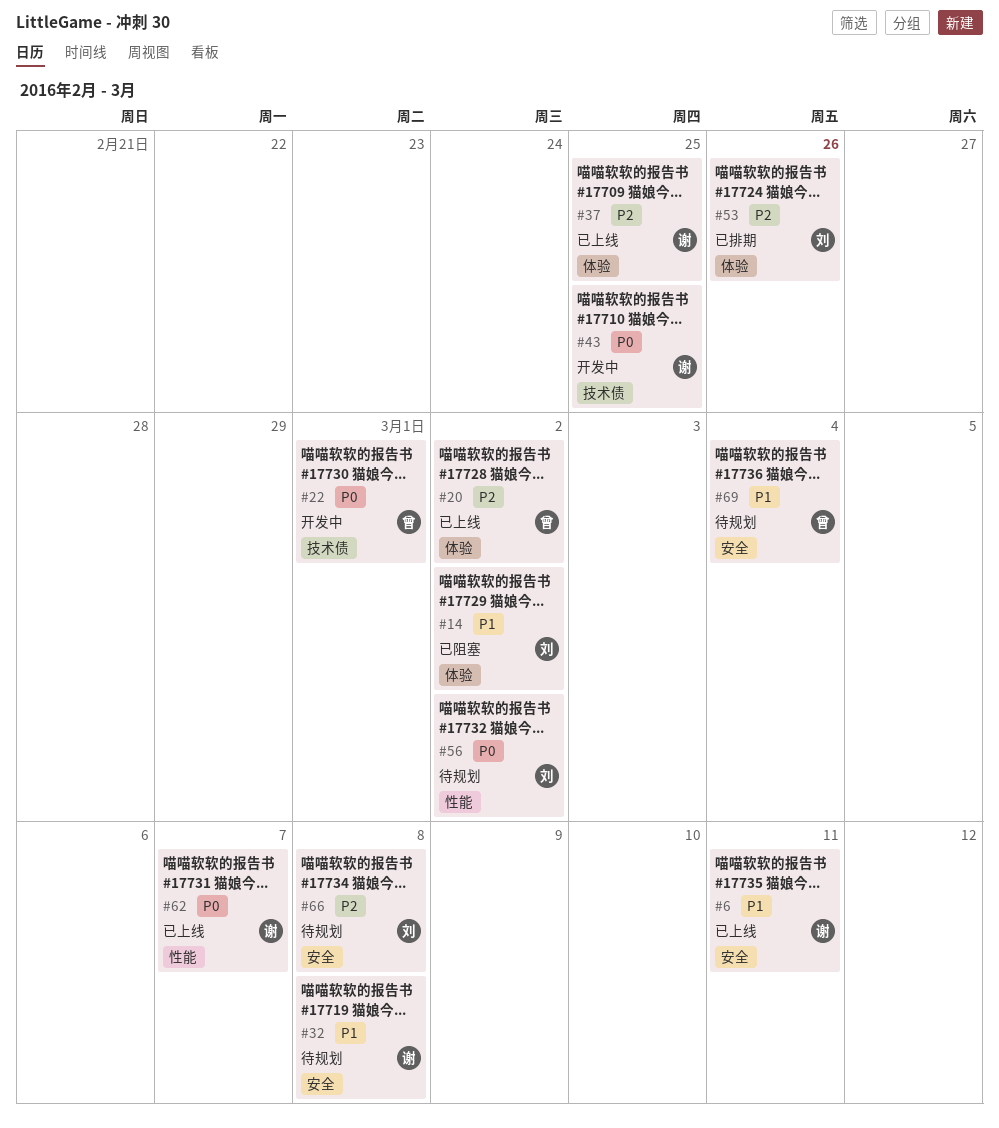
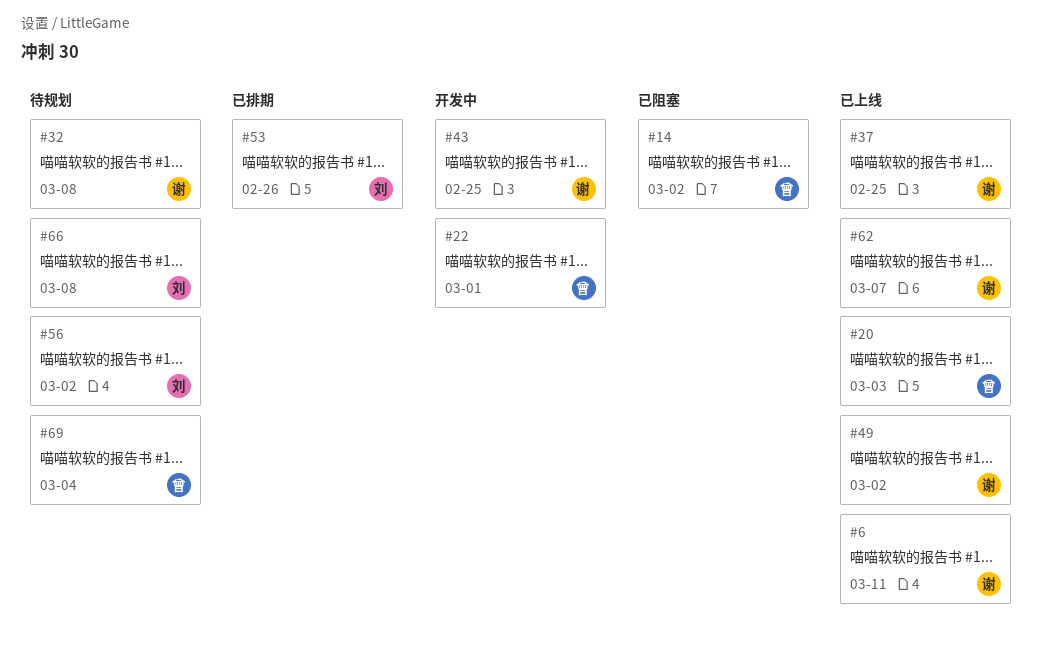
#14, owner: 刘 -> 曾
#20, due: Mar 2 -> Mar 3
#49: none -> present

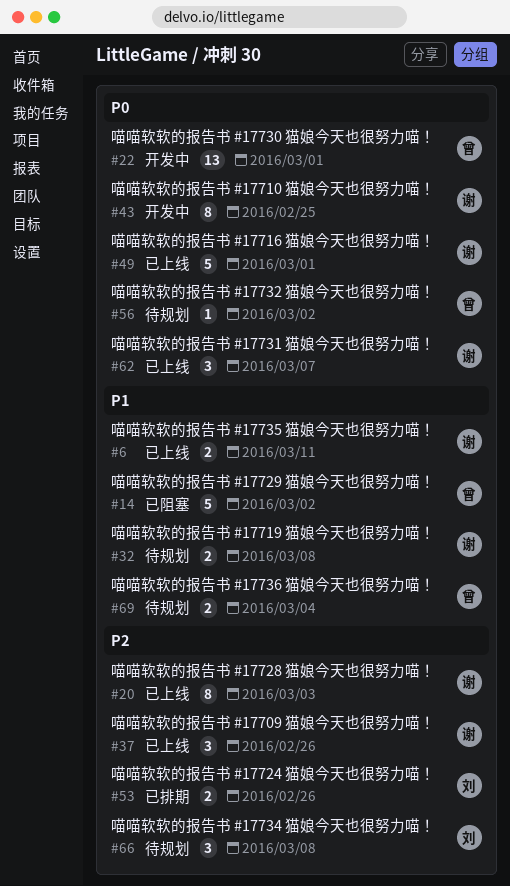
#20, owner: 曾 -> 谢
#37, due: Feb 25 -> Feb 26
#49, due: Mar 2 -> Mar 1
#56, owner: 刘 -> 曾

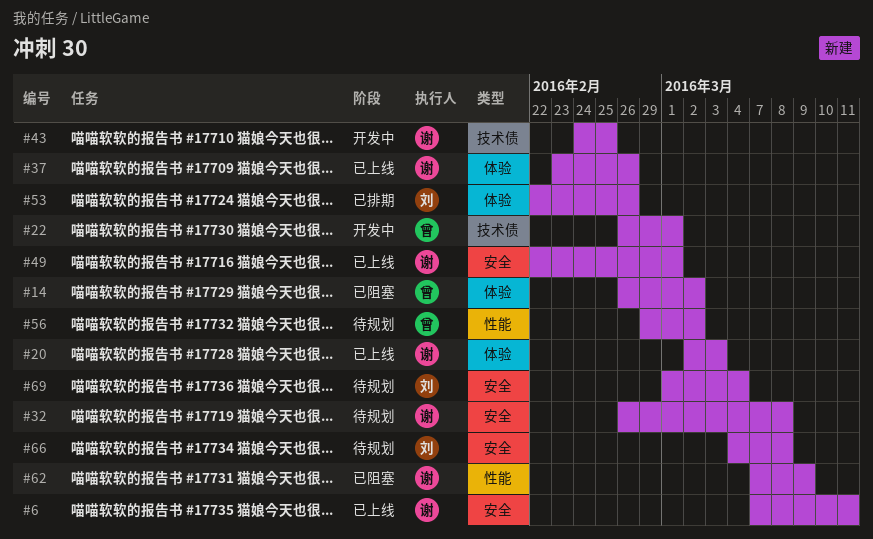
#62, status: 已上线 -> 已阻塞
#62, due: Mar 7 -> Mar 9
#69, owner: 曾 -> 刘

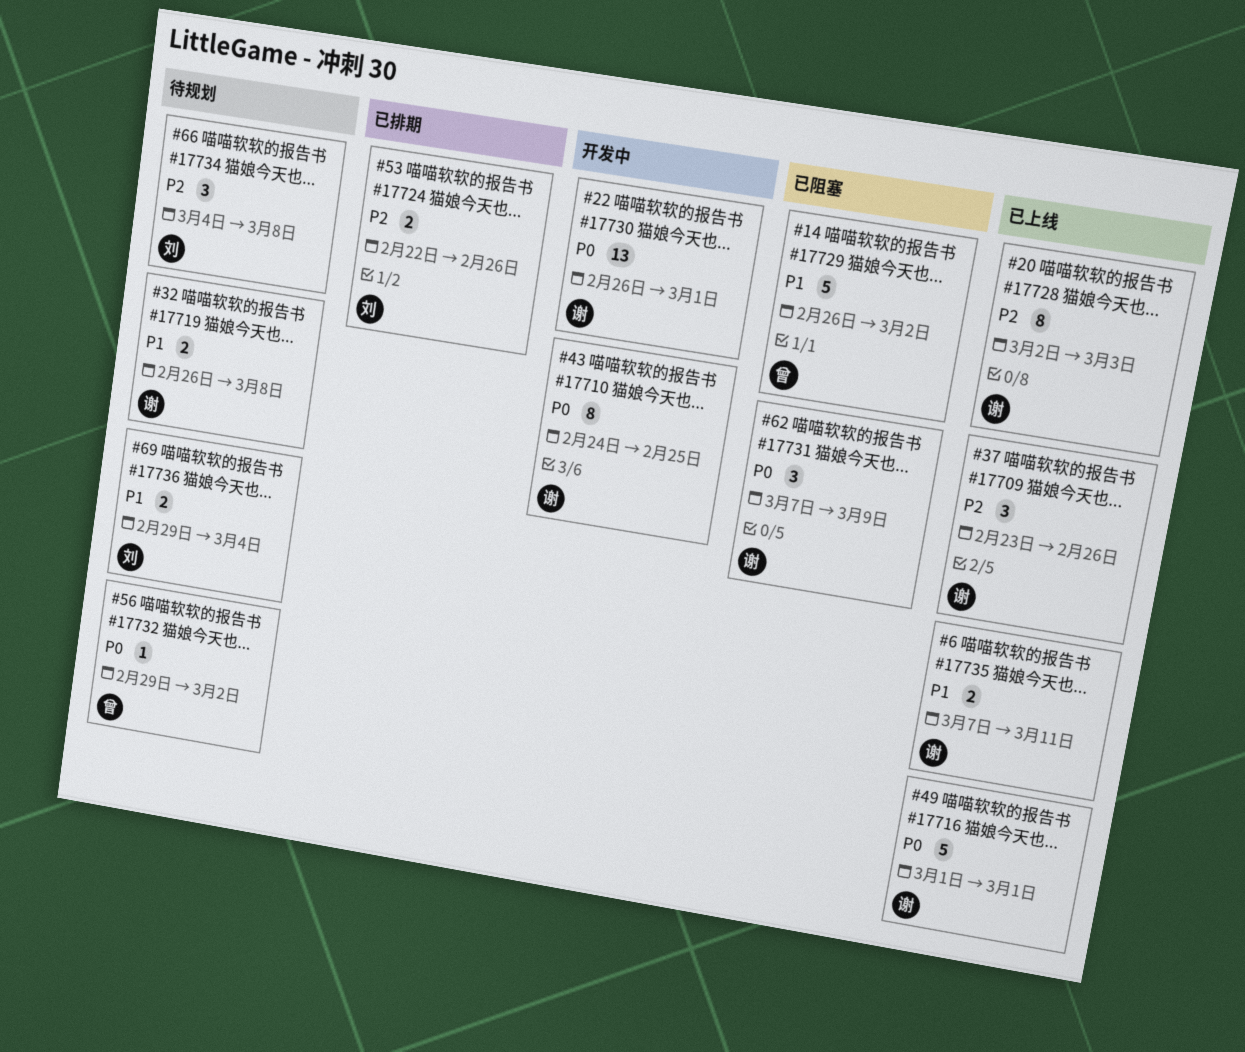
#22, owner: 曾 -> 谢
#49, start: Feb 22 -> Mar 1
#69, start: Mar 1 -> Feb 29

